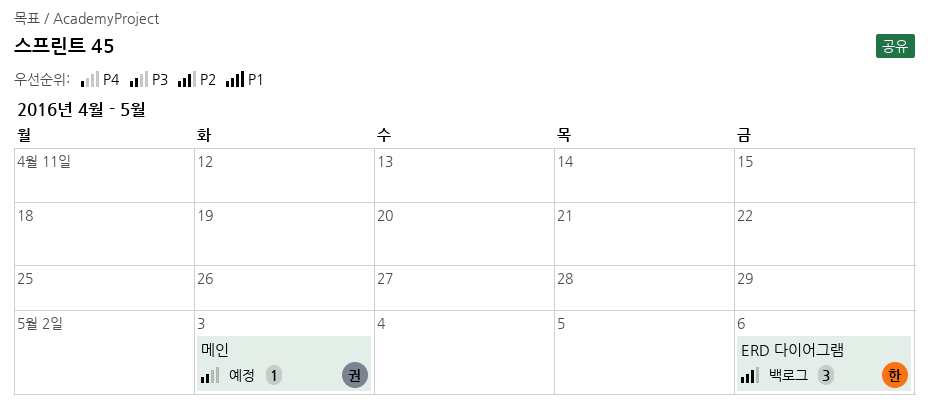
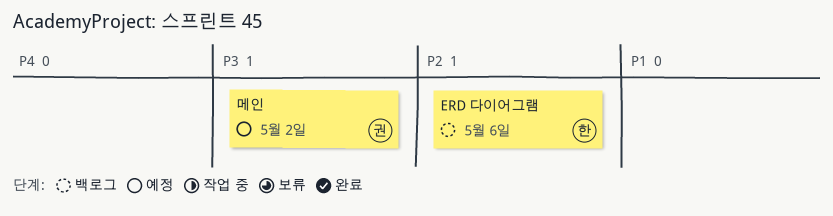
메인, due: May 3 -> May 2

